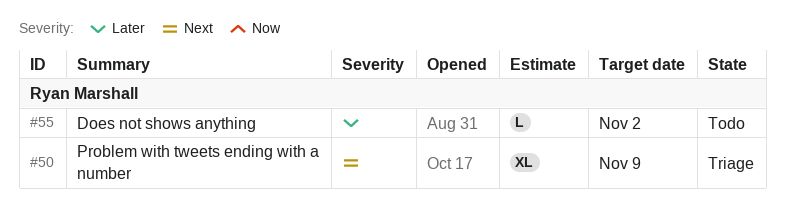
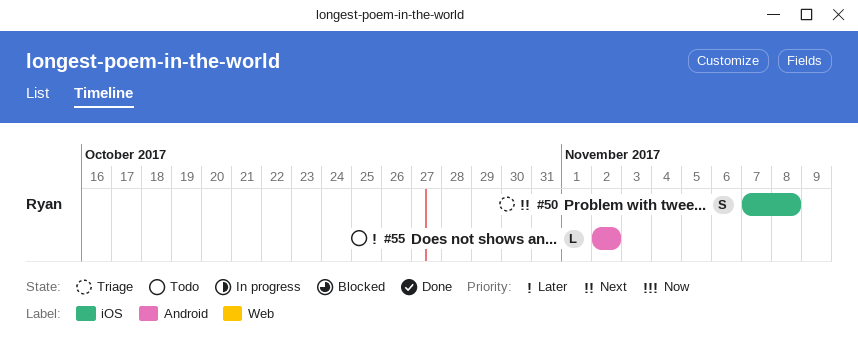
#50, estimate: XL -> S
#50, due: Nov 9 -> Nov 8

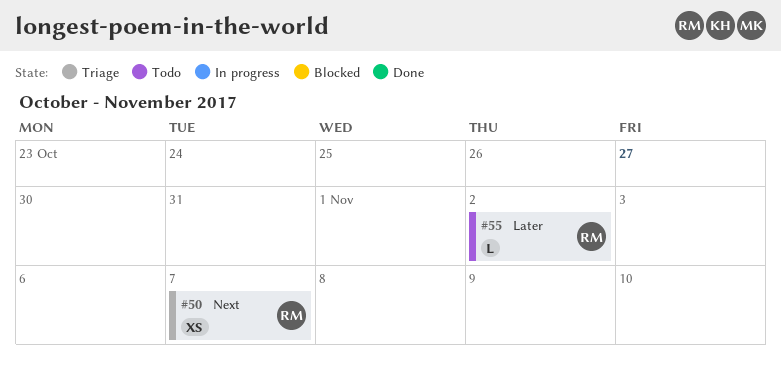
#50, estimate: S -> XS
#50, due: Nov 8 -> Nov 7

